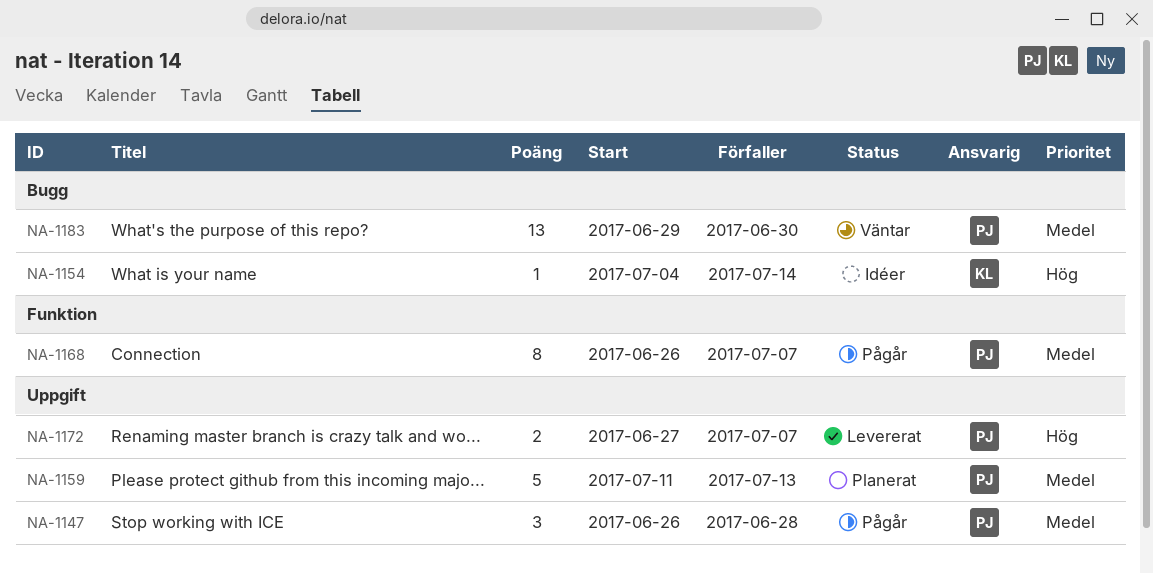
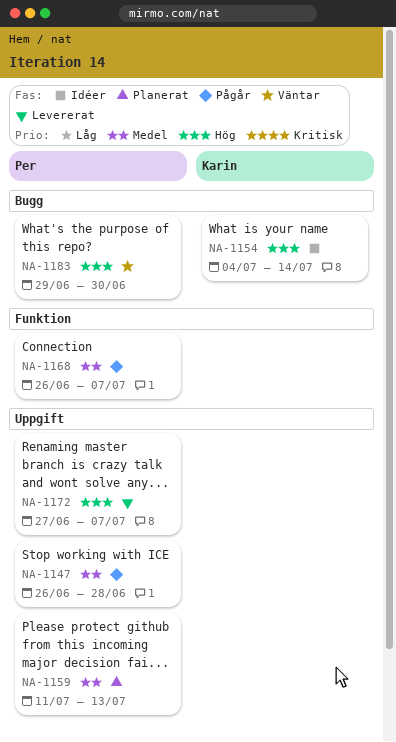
NA-1183, priority: Medel -> Hög

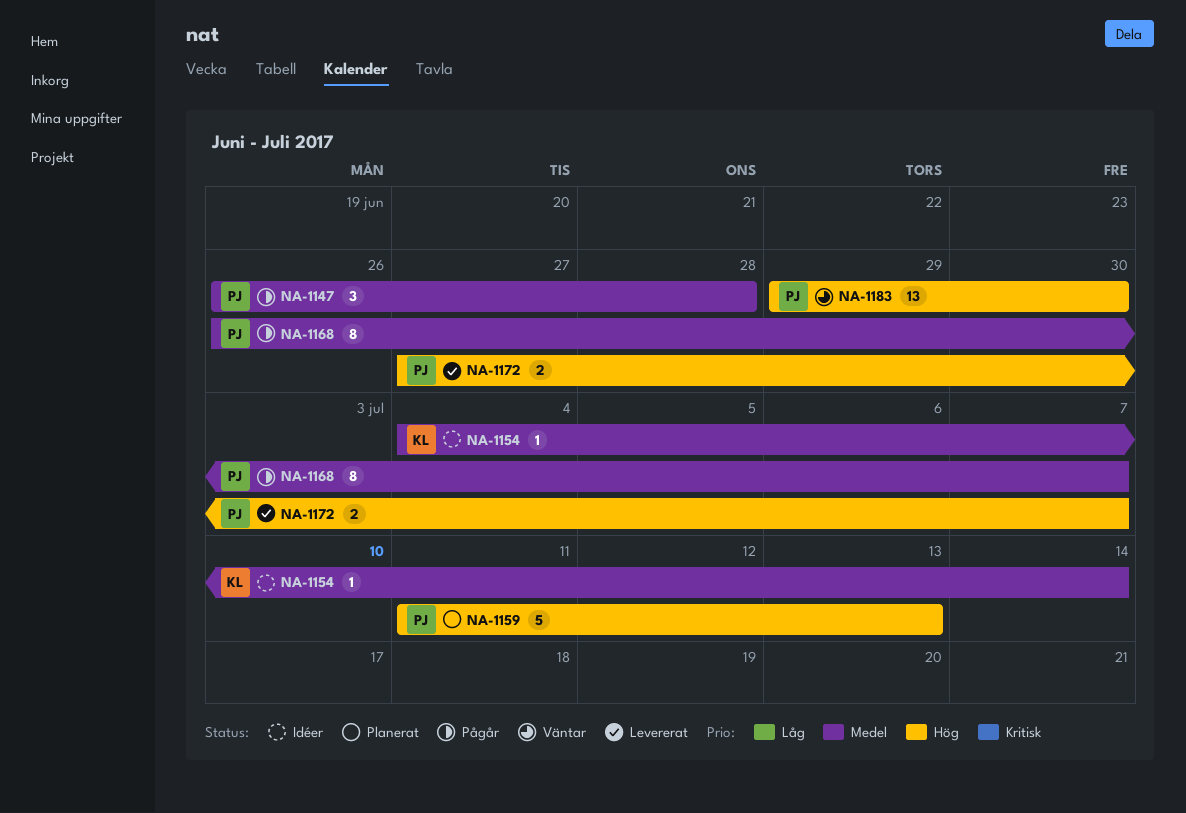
NA-1154, priority: Hög -> Medel
NA-1159, priority: Medel -> Hög

